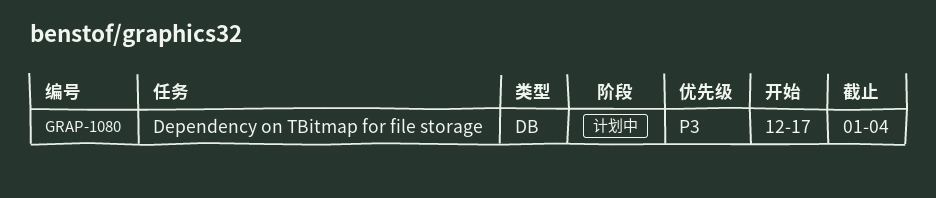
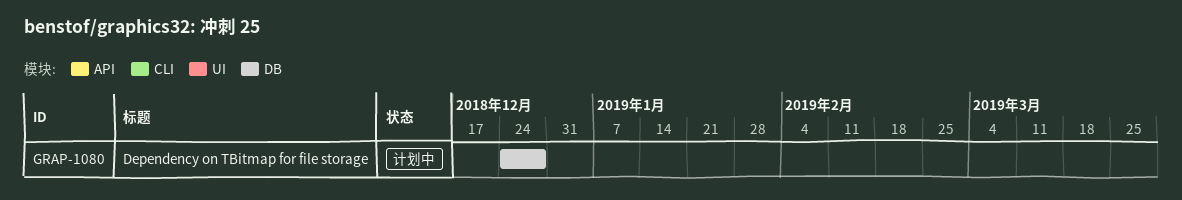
GRAP-1080, start: Dec 17 -> Dec 24
GRAP-1080, due: Jan 4 -> Dec 28

